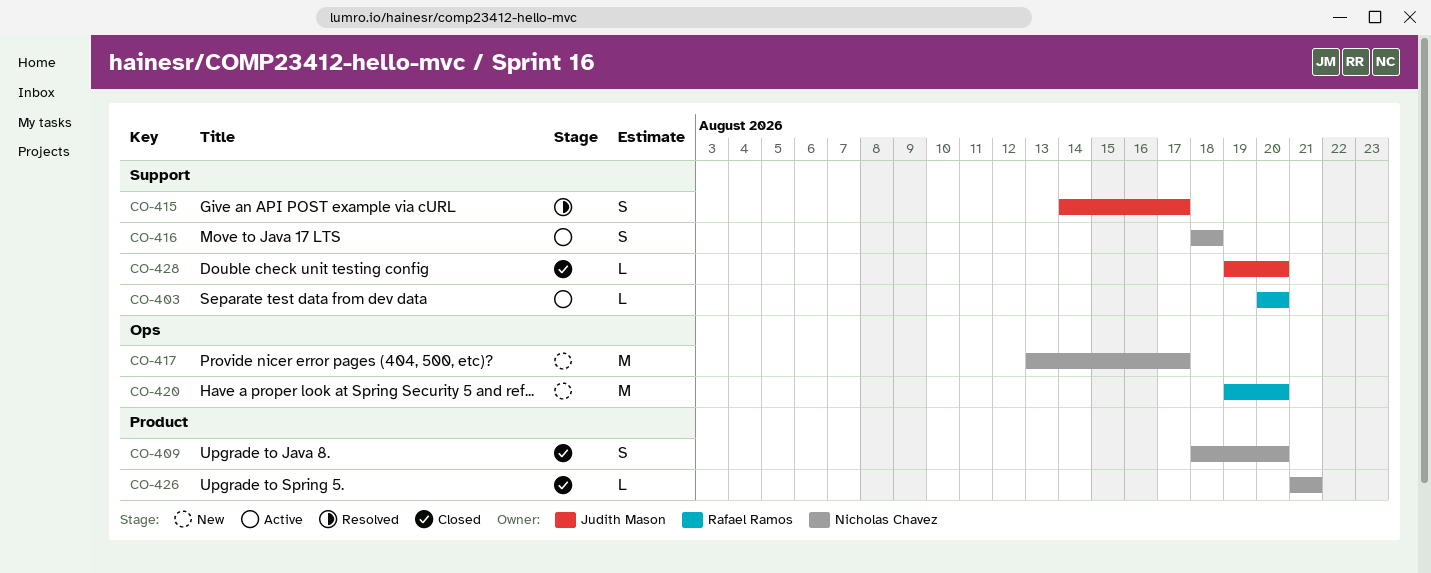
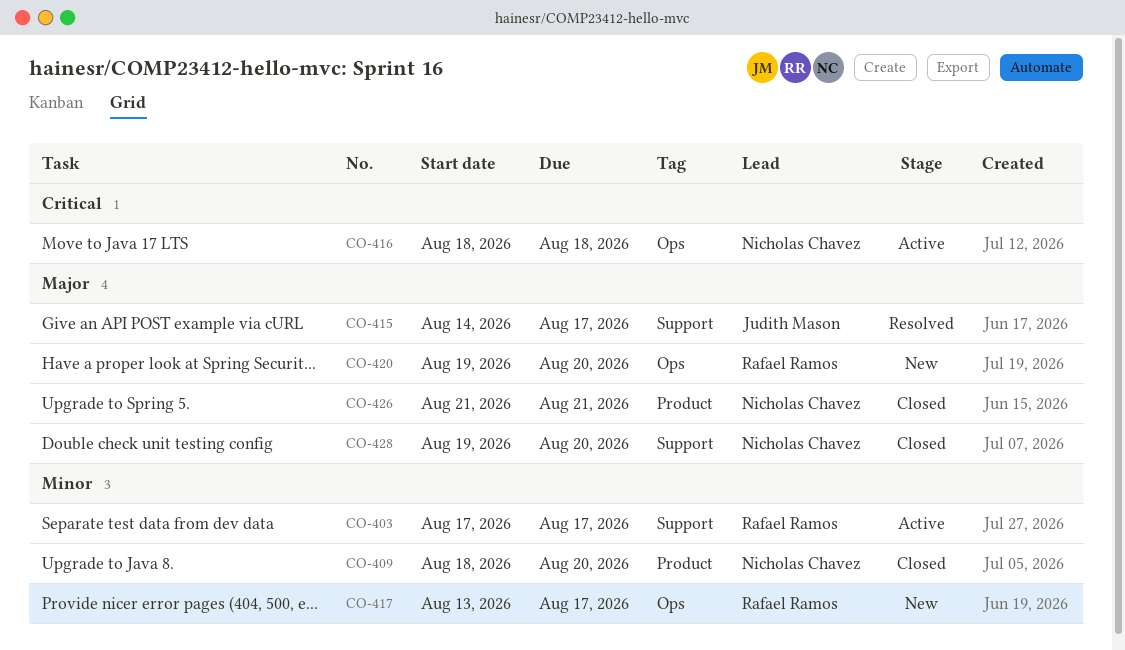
CO-403, start: Aug 20 -> Aug 17
CO-403, due: Aug 20 -> Aug 17
CO-416, label: Support -> Ops
CO-417, owner: Nicholas Chavez -> Rafael Ramos
CO-428, owner: Judith Mason -> Nicholas Chavez

